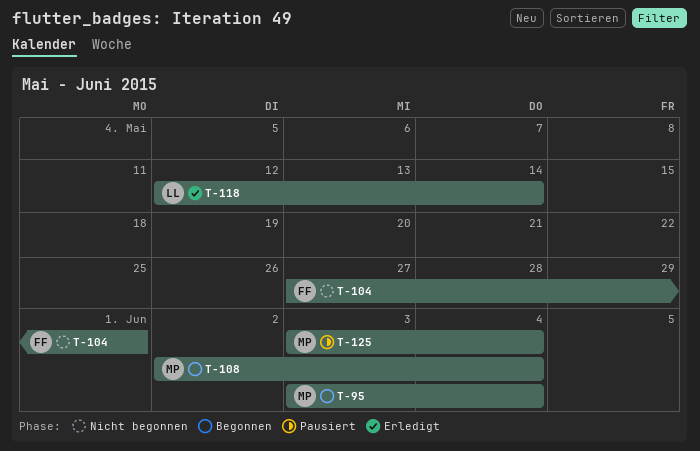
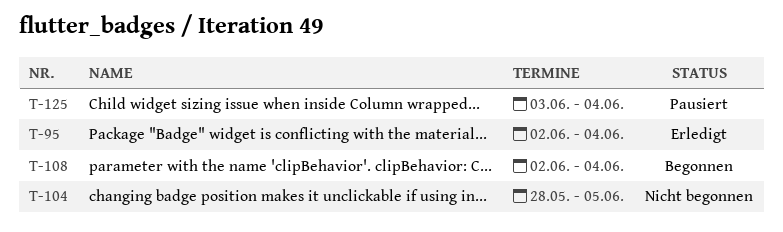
T-95, status: Begonnen -> Erledigt
T-95, start: Jun 3 -> Jun 2
T-104, start: May 27 -> May 28
T-104, due: Jun 1 -> Jun 5
T-118: present -> none

